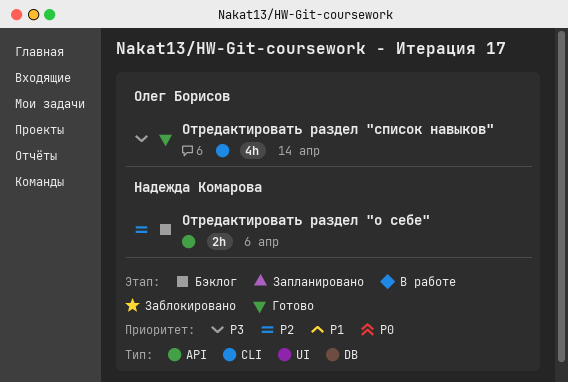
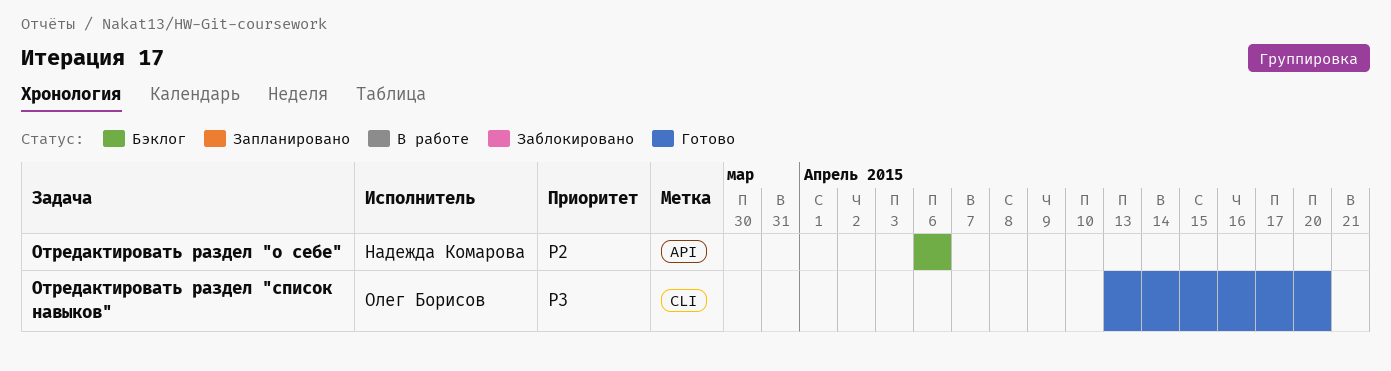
Отредактировать раздел "список навыков", due: Apr 14 -> Apr 20

